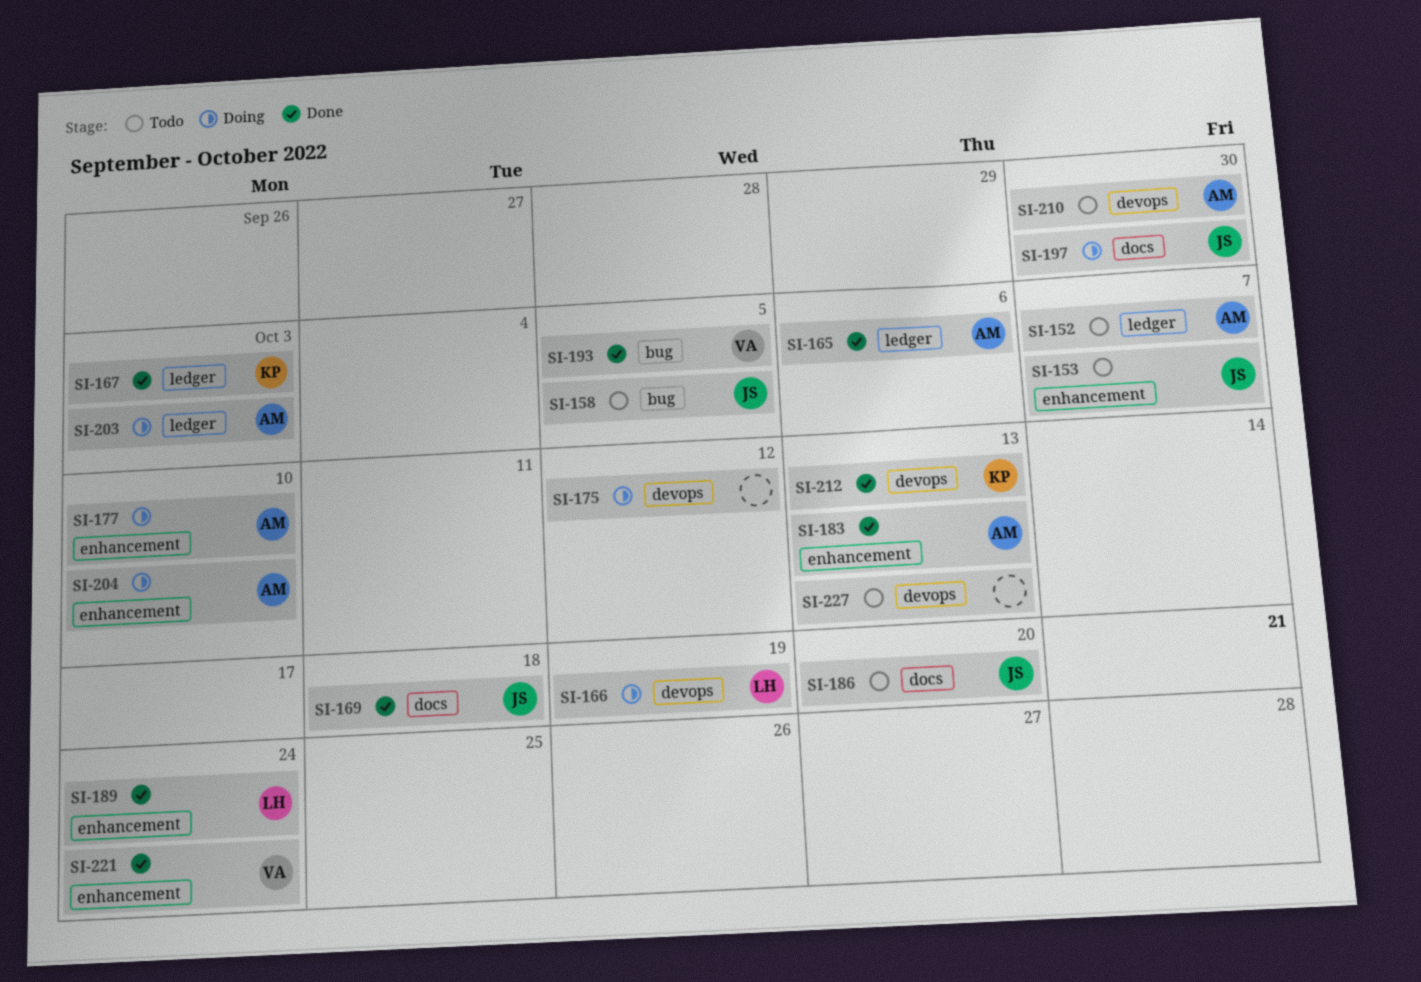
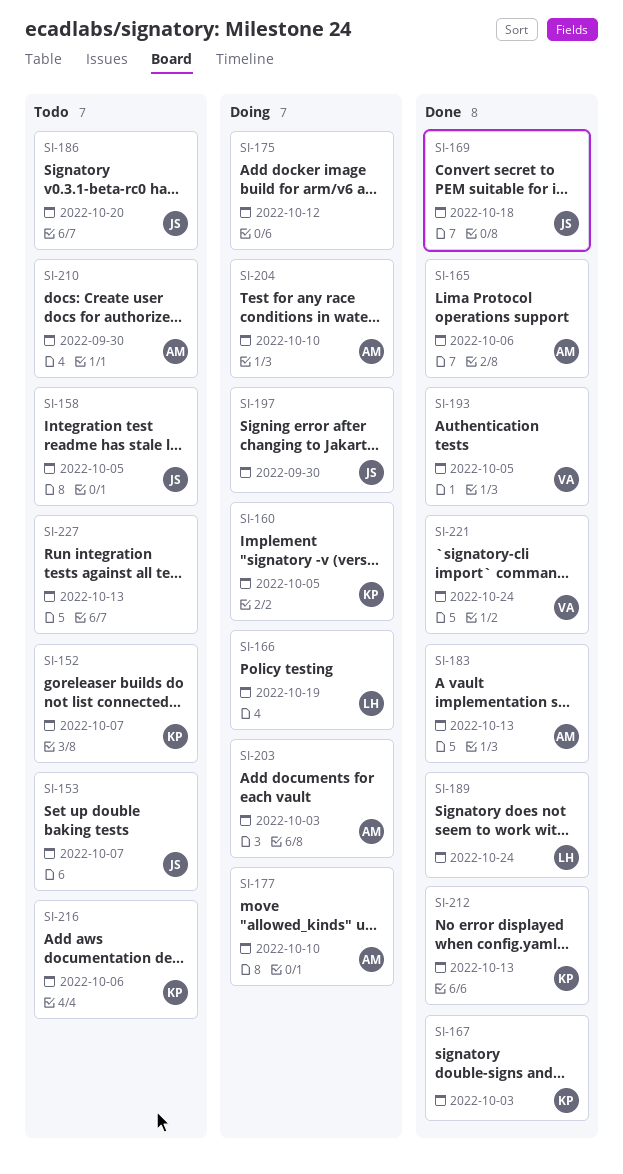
SI-152, owner: AM -> KP
SI-160: none -> present
SI-216: none -> present

